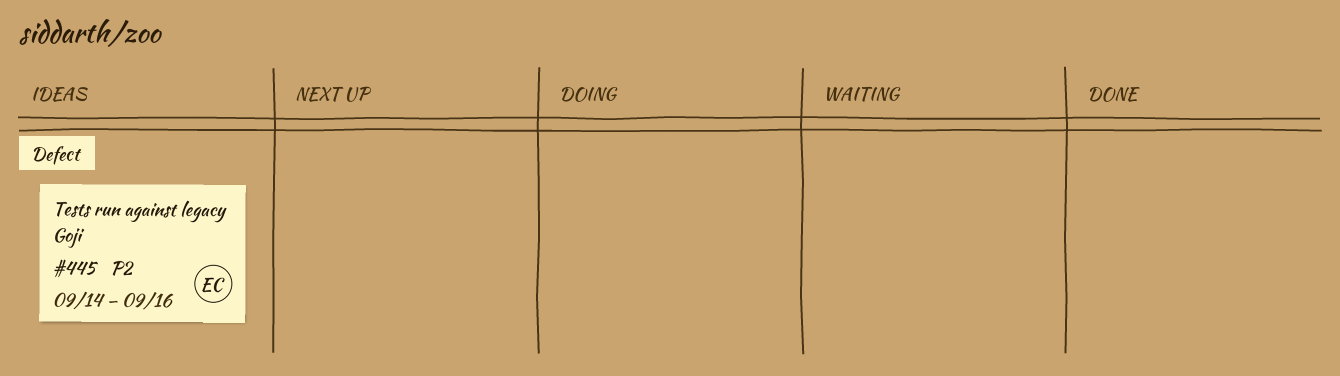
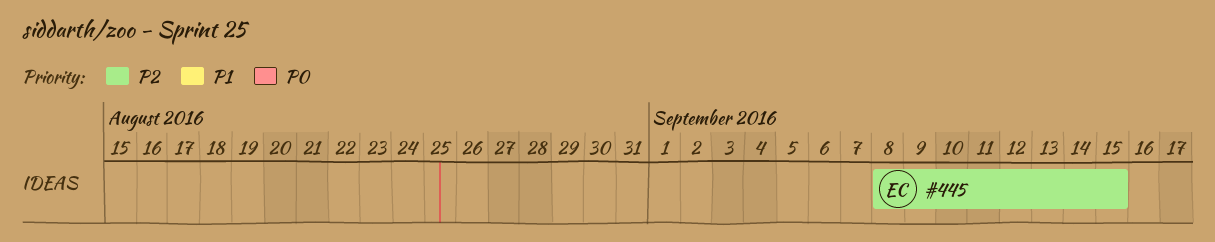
#445, start: Sep 14 -> Sep 8
#445, due: Sep 16 -> Sep 15

